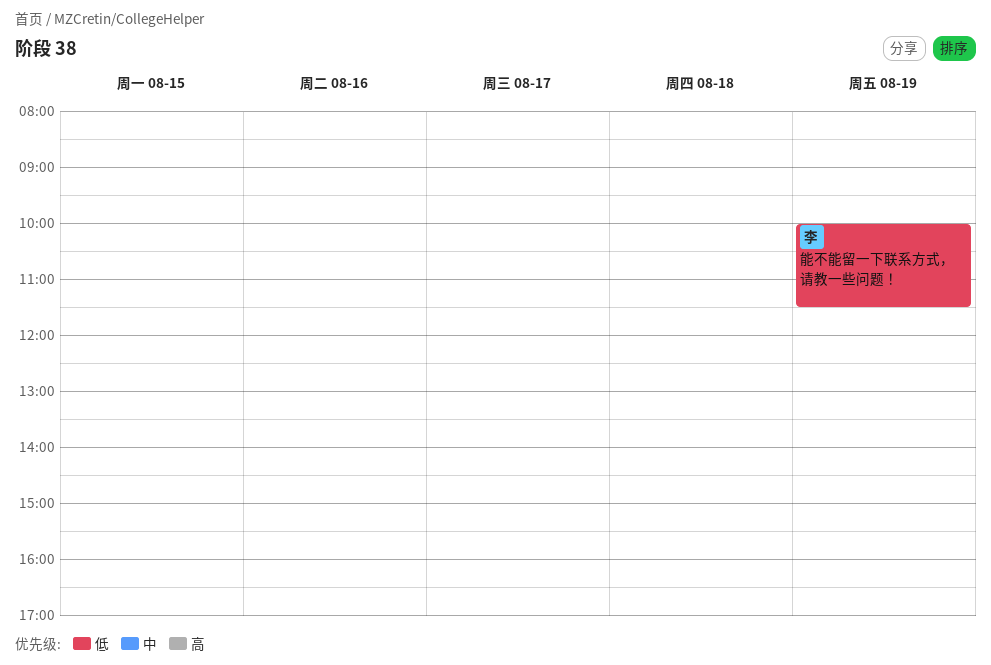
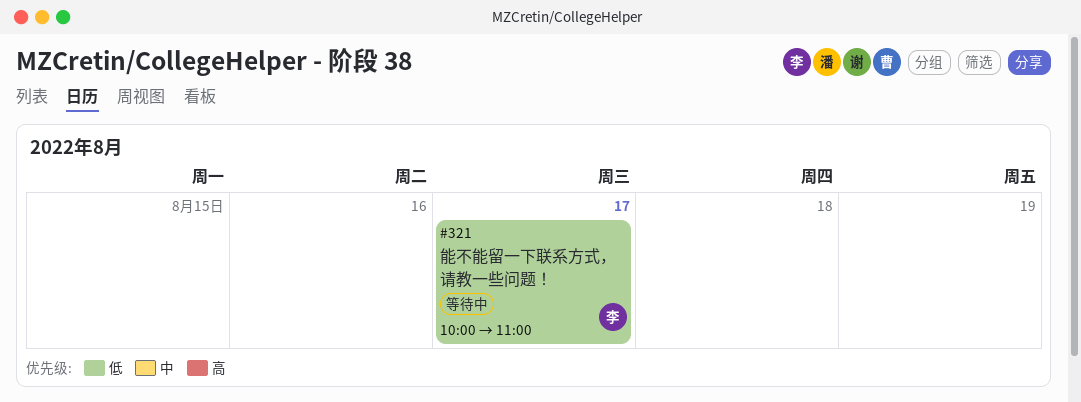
能不能留一下联系方式，请教一些问题！, day: Aug 19 -> Aug 17
能不能留一下联系方式，请教一些问题！, ends: 11:30 -> 11:00

